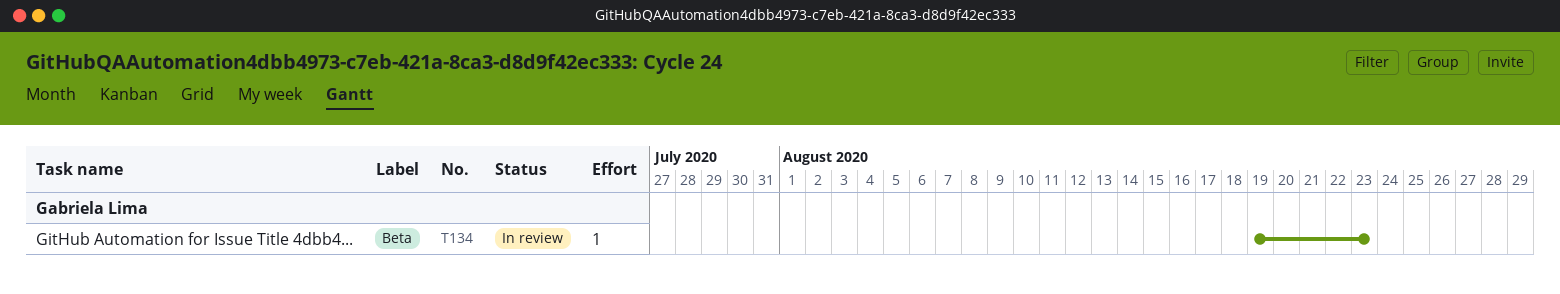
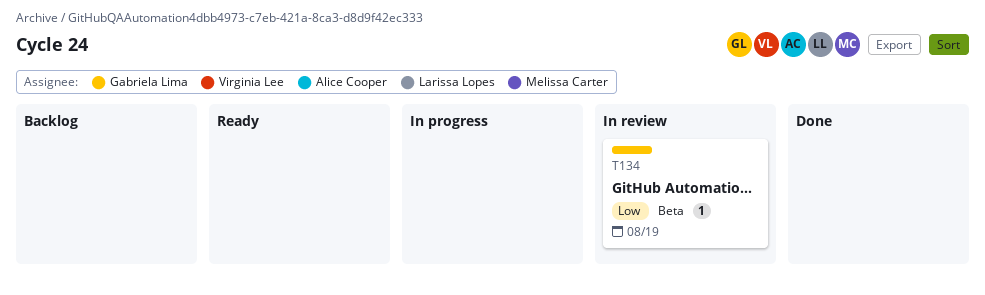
T134, due: Aug 23 -> Aug 19

